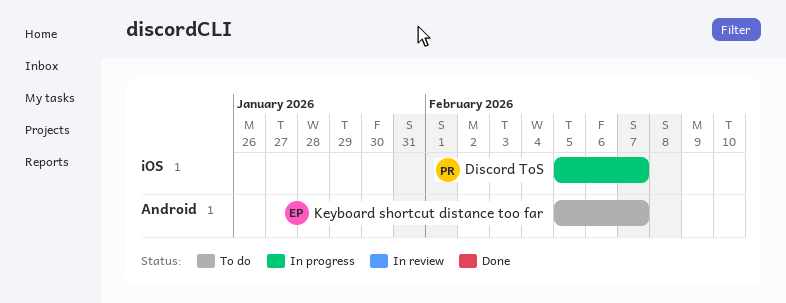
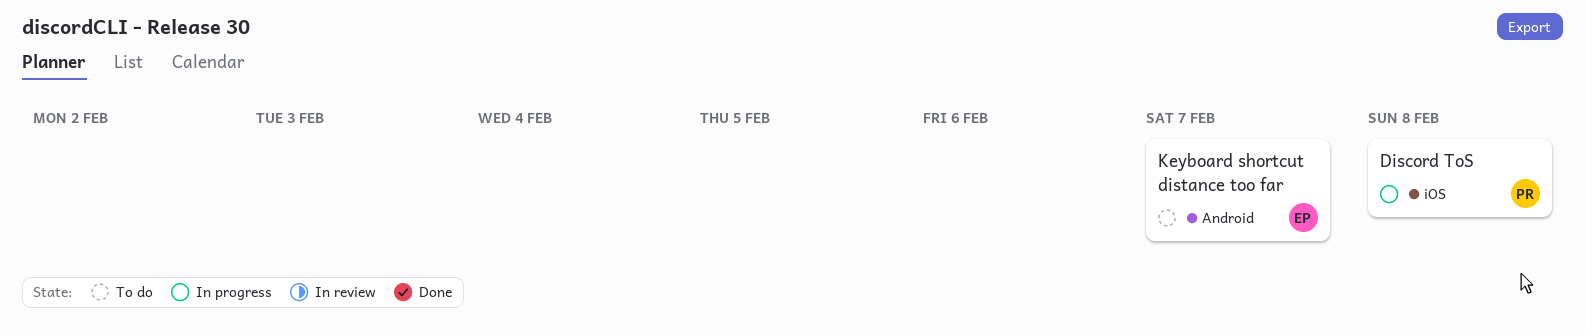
Discord ToS, due: Feb 7 -> Feb 8

